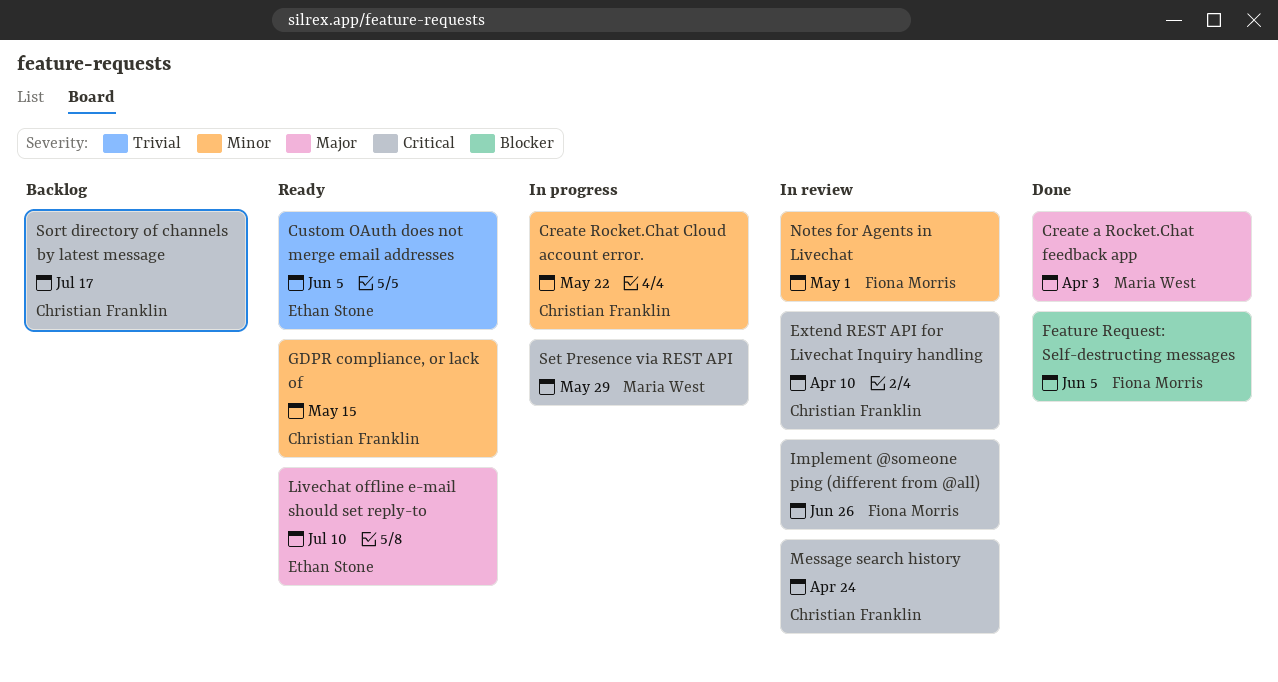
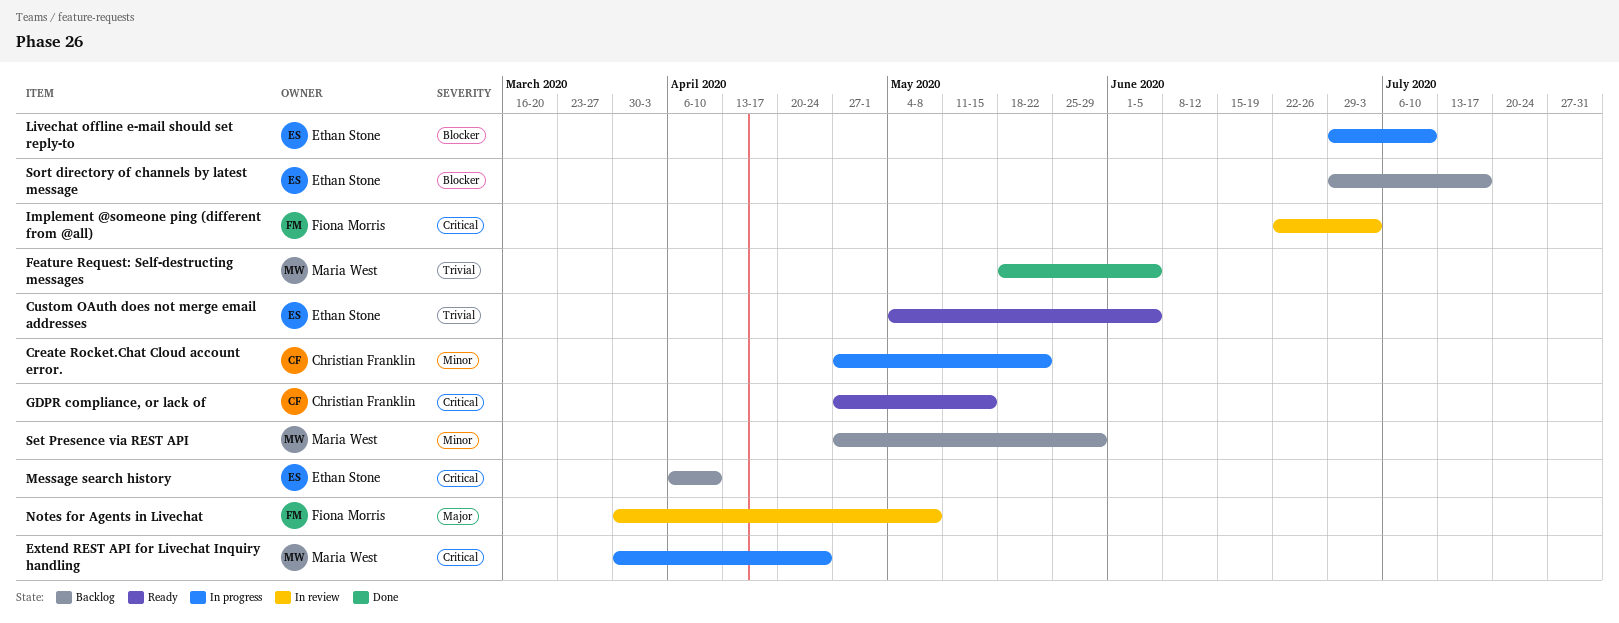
Create a Rocket.Chat feedback app: present -> none
Extend REST API for Livechat Inquiry handling, status: In review -> In progress
Extend REST API for Livechat Inquiry handling, owner: Christian Franklin -> Maria West
Extend REST API for Livechat Inquiry handling, due: Apr 10 -> Apr 24
Feature Request: Self-destructing messages, owner: Fiona Morris -> Maria West
Feature Request: Self-destructing messages, priority: Blocker -> Trivial
GDPR compliance, or lack of, priority: Minor -> Critical
Implement @someone ping (different from @all), due: Jun 26 -> Jul 3
Livechat offline e-mail should set reply-to, status: Ready -> In progress
Livechat offline e-mail should set reply-to, priority: Major -> Blocker
Message search history, status: In review -> Backlog
Message search history, owner: Christian Franklin -> Ethan Stone
Message search history, due: Apr 24 -> Apr 10
Notes for Agents in Livechat, priority: Minor -> Major
Notes for Agents in Livechat, due: May 1 -> May 8
Set Presence via REST API, status: In progress -> Backlog
Set Presence via REST API, priority: Critical -> Minor
Sort directory of channels by latest message, owner: Christian Franklin -> Ethan Stone
Sort directory of channels by latest message, priority: Critical -> Blocker

